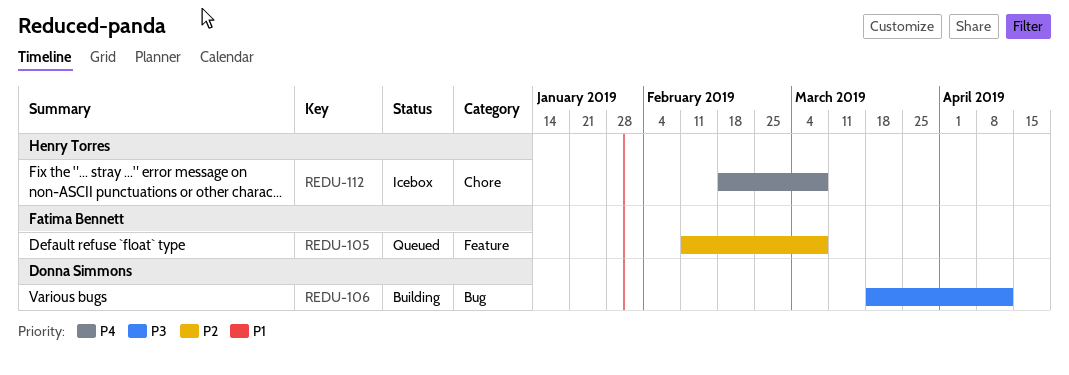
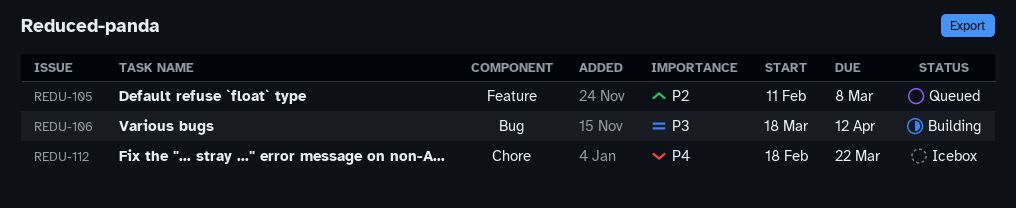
REDU-112, due: Mar 8 -> Mar 22

